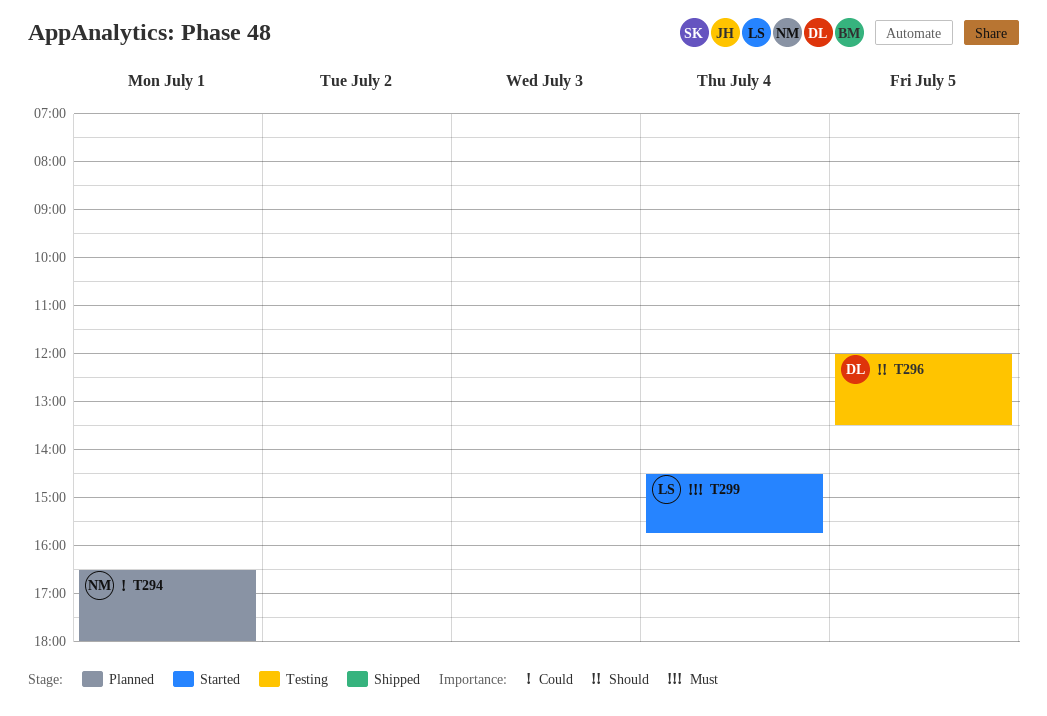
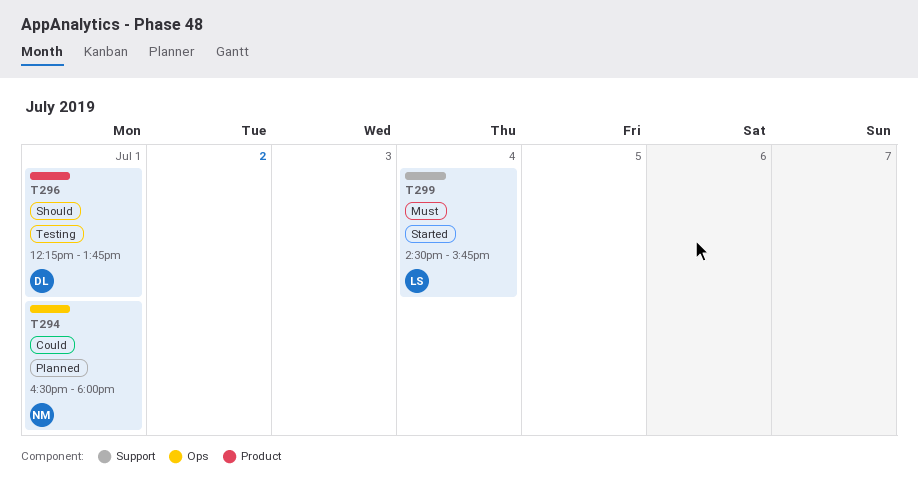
T296, day: Jul 5 -> Jul 1
T296, begins: 12:00 -> 12:15
T296, ends: 13:30 -> 13:45

